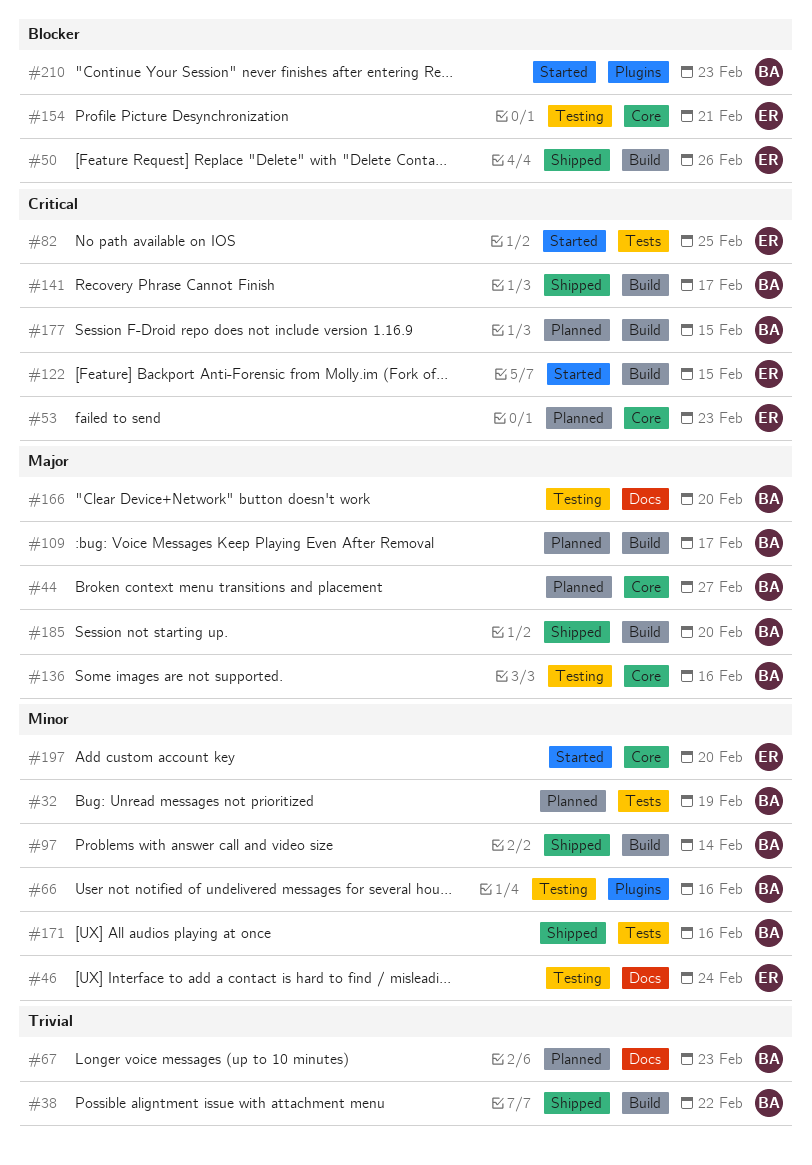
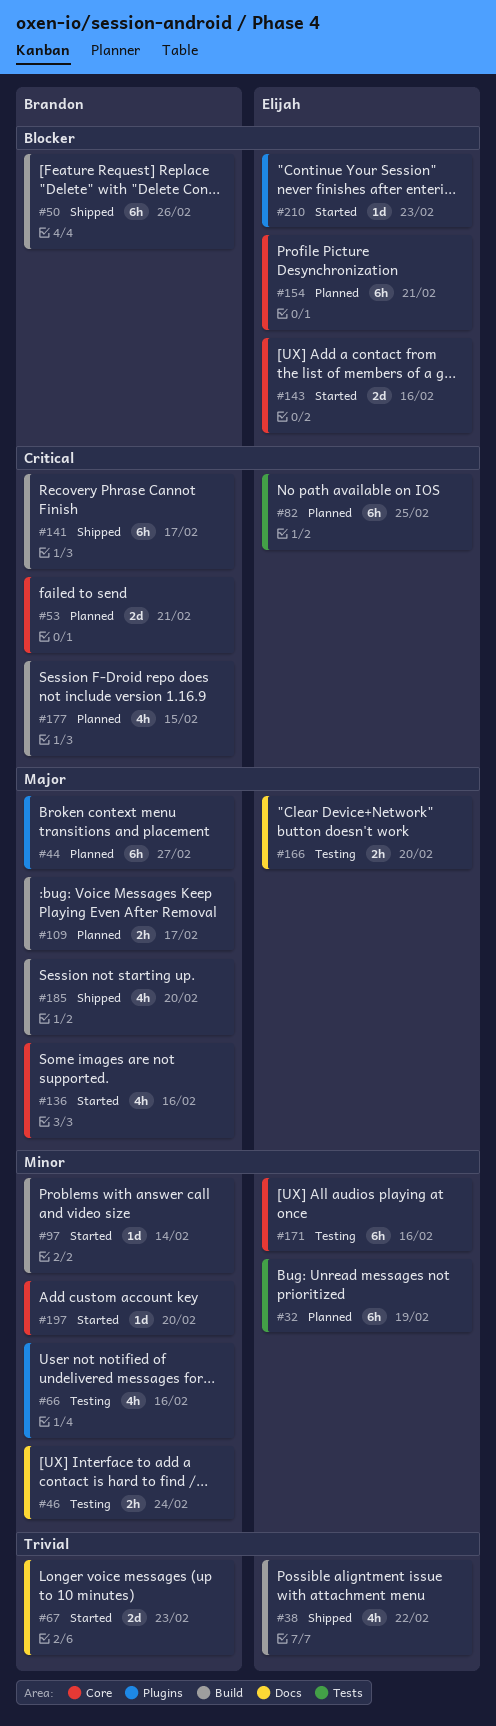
#32, owner: Brandon -> Elijah
#38, owner: Brandon -> Elijah
#44, label: Core -> Plugins
#46, owner: Elijah -> Brandon
#50, owner: Elijah -> Brandon
#53, owner: Elijah -> Brandon
#53, due: Feb 23 -> Feb 21
#67, status: Planned -> Started
#82, status: Started -> Planned
#97, status: Shipped -> Started
#122: present -> none
#136, status: Testing -> Started
#143: none -> present
#154, status: Testing -> Planned
#166, owner: Brandon -> Elijah
#171, status: Shipped -> Testing
#171, owner: Brandon -> Elijah
#171, label: Tests -> Core
#197, owner: Elijah -> Brandon
#210, owner: Brandon -> Elijah

